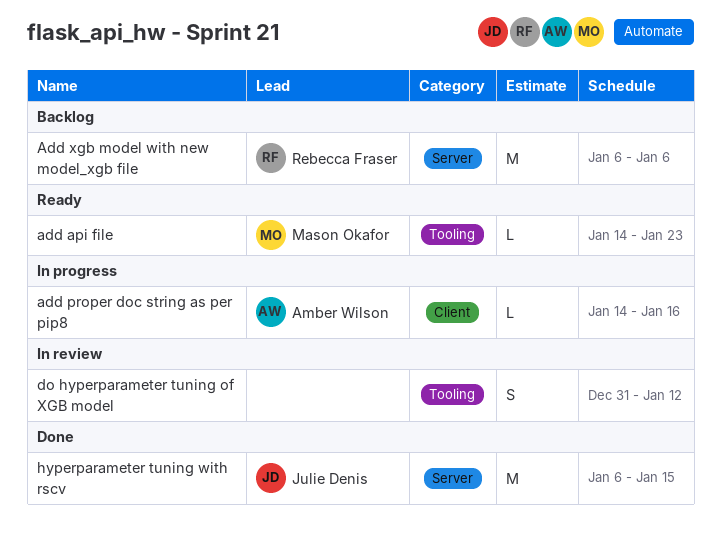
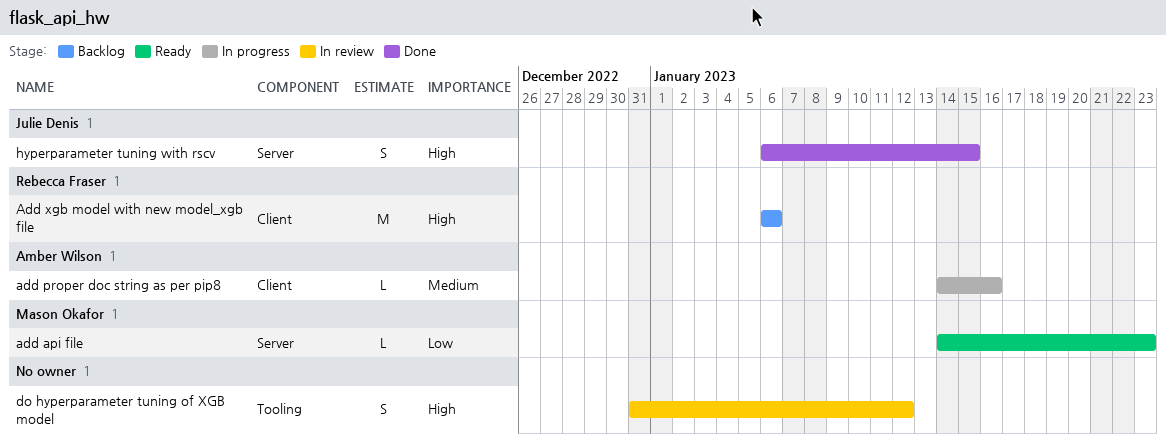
add api file, label: Tooling -> Server
Add xgb model with new model_xgb file, label: Server -> Client
hyperparameter tuning with rscv, estimate: M -> S

